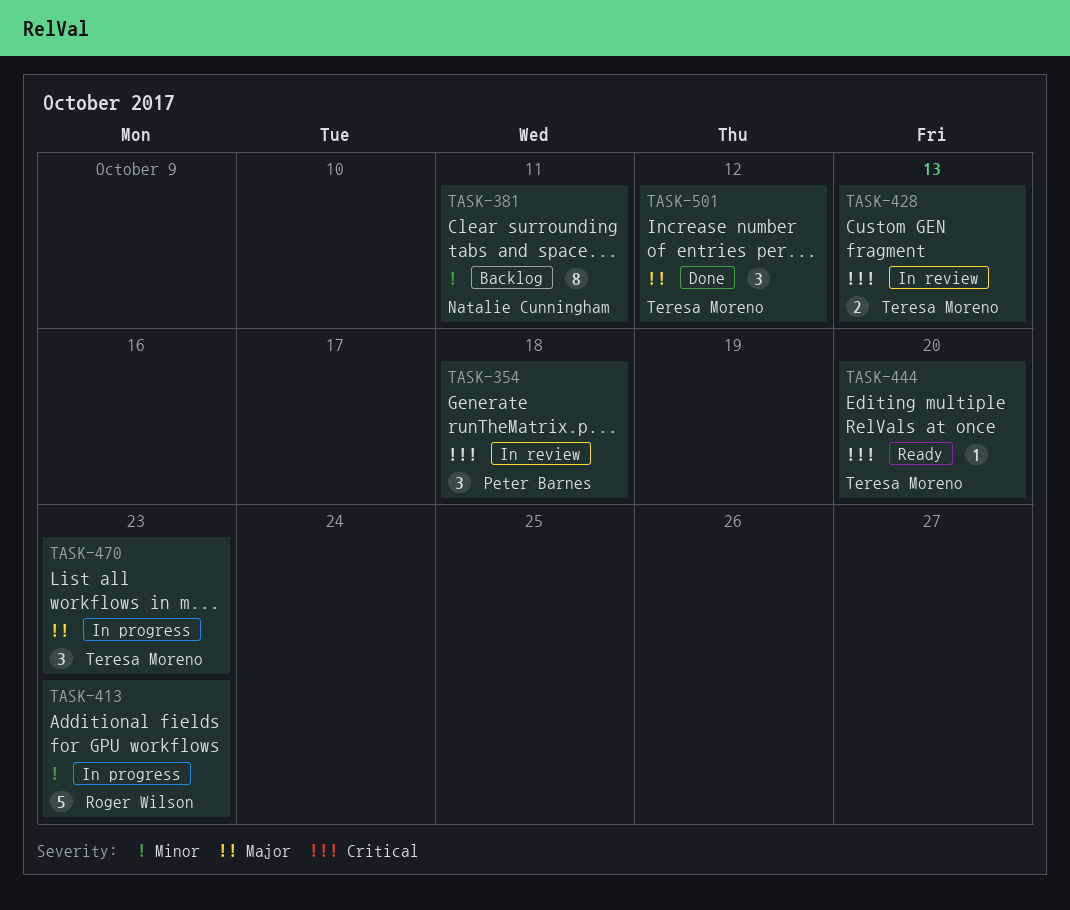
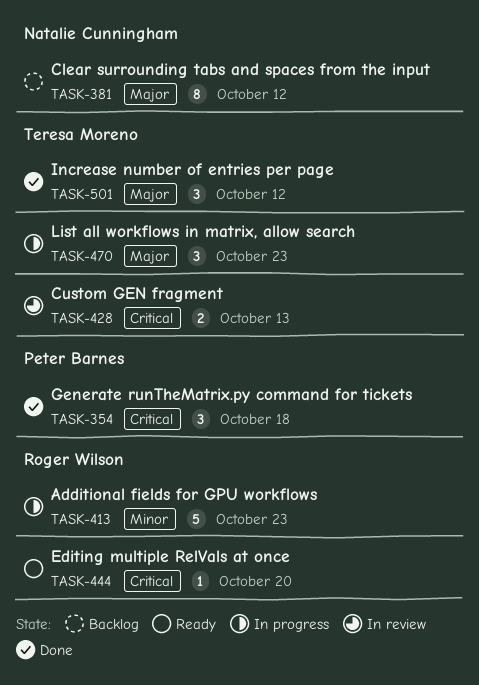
TASK-354, status: In review -> Done
TASK-381, priority: Minor -> Major
TASK-381, due: Oct 11 -> Oct 12
TASK-444, owner: Teresa Moreno -> Roger Wilson

